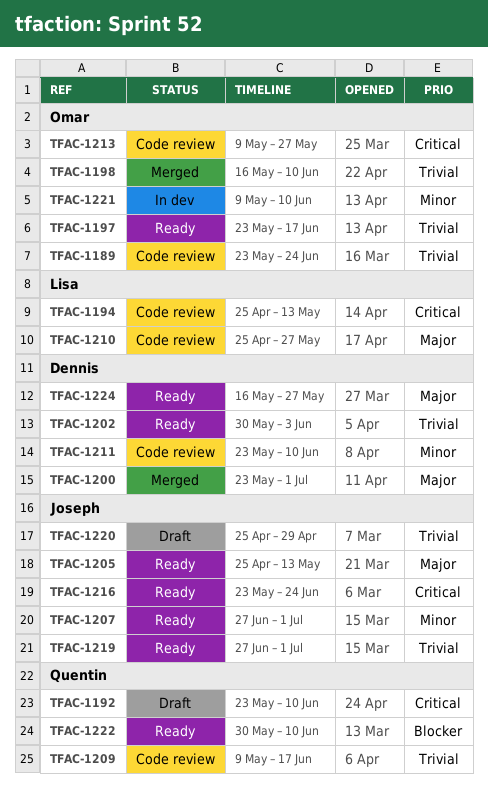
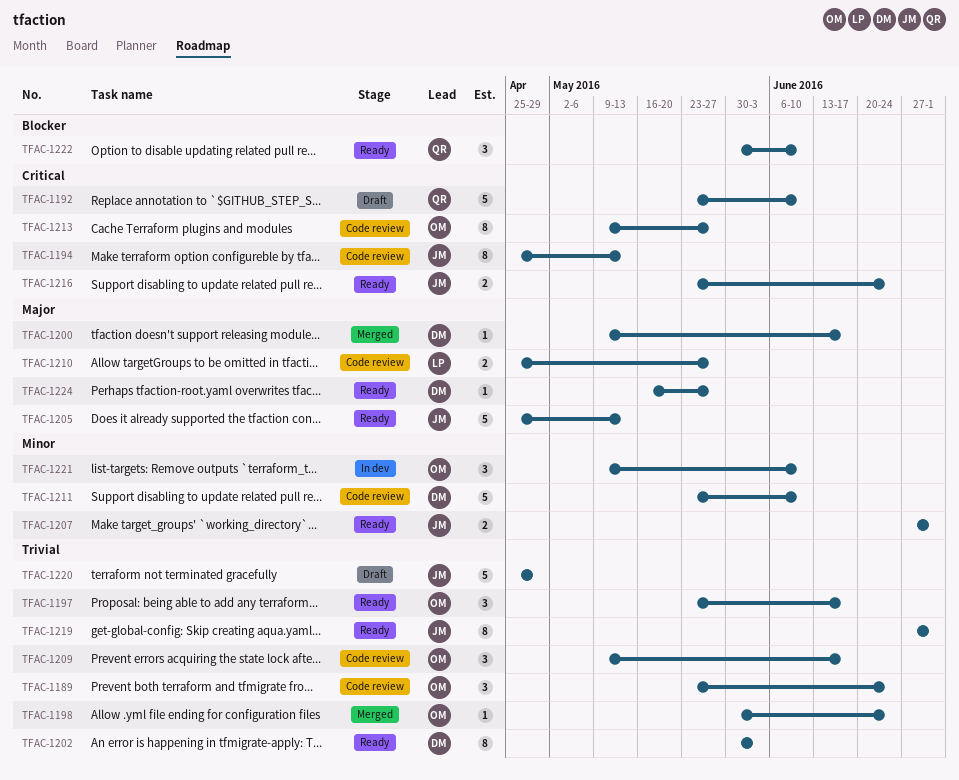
TFAC-1194, owner: Lisa -> Joseph
TFAC-1198, start: May 16 -> May 30
TFAC-1198, due: Jun 10 -> Jun 24
TFAC-1200, start: May 23 -> May 9
TFAC-1200, due: Jul 1 -> Jun 17
TFAC-1209, owner: Quentin -> Omar

